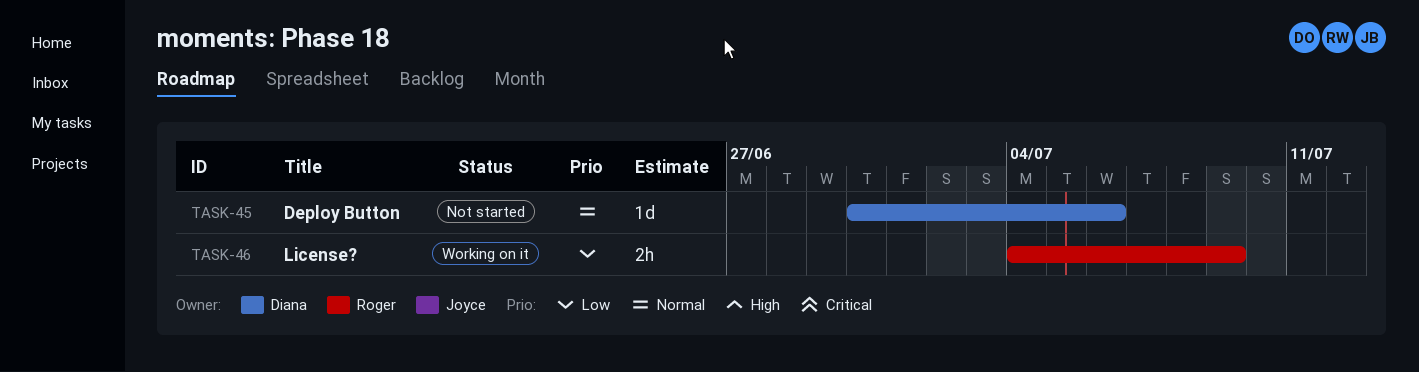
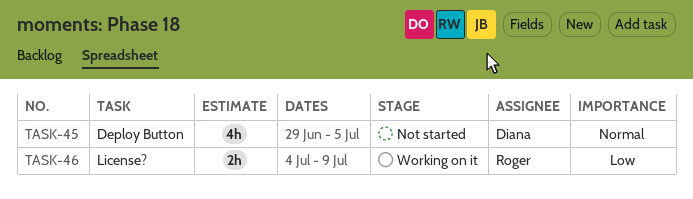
TASK-45, estimate: 1d -> 4h
TASK-45, start: Jun 30 -> Jun 29
TASK-45, due: Jul 6 -> Jul 5

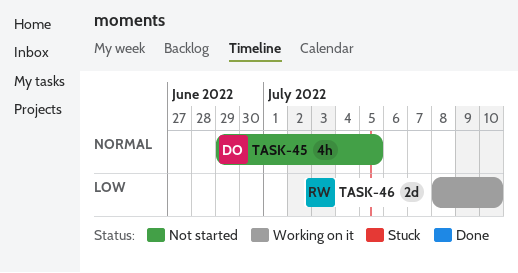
TASK-46, estimate: 2h -> 2d
TASK-46, start: Jul 4 -> Jul 8
TASK-46, due: Jul 9 -> Jul 10

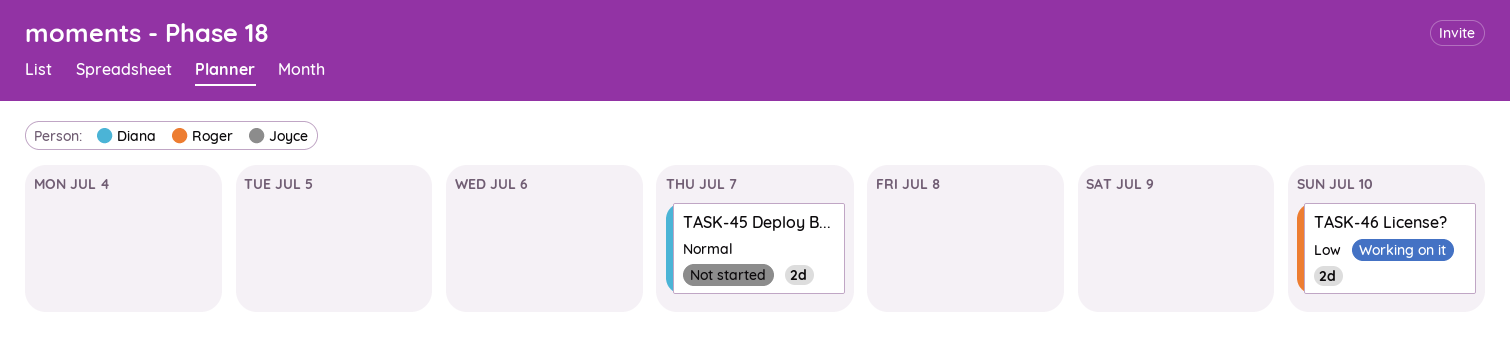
TASK-45, estimate: 4h -> 2d
TASK-45, due: Jul 5 -> Jul 7

